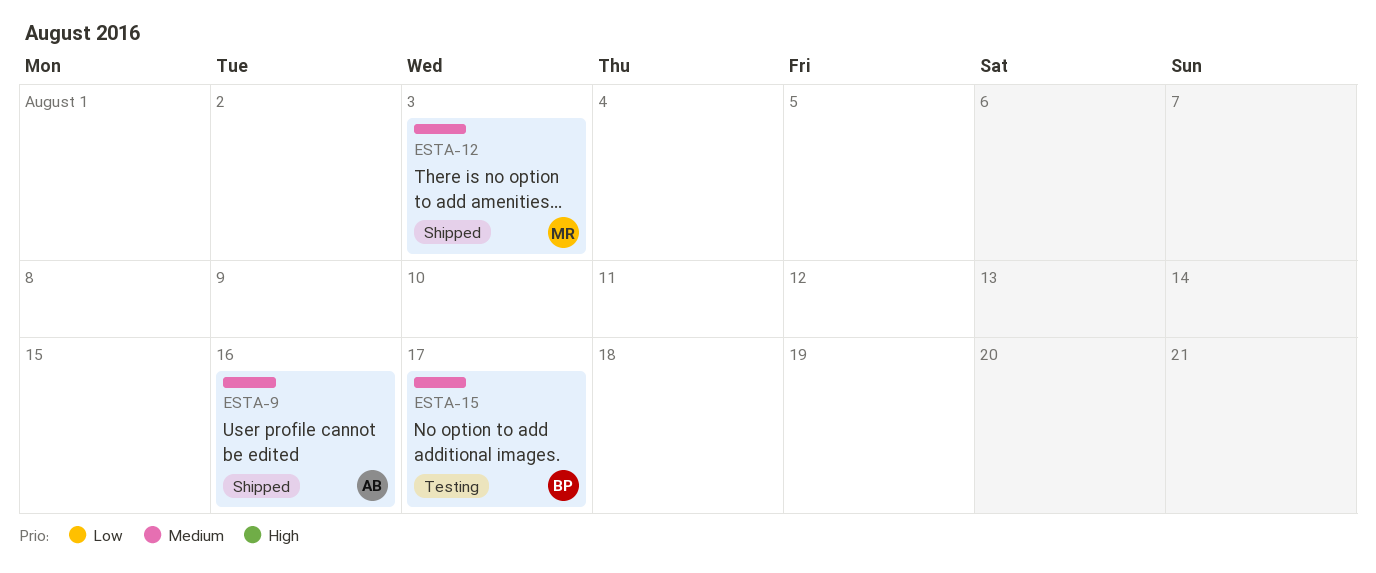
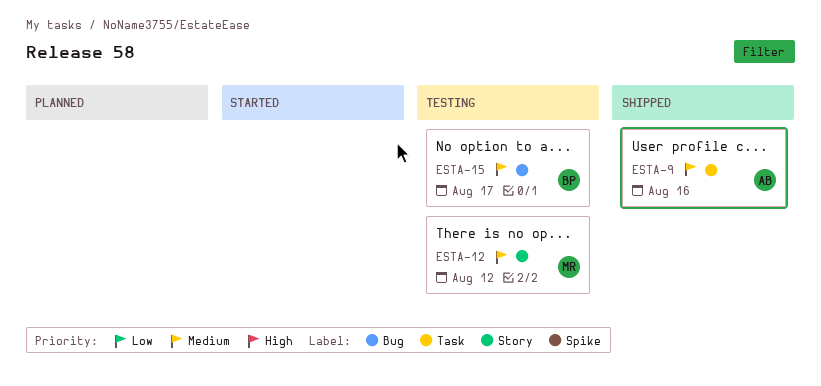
ESTA-12, status: Shipped -> Testing
ESTA-12, due: Aug 3 -> Aug 12

